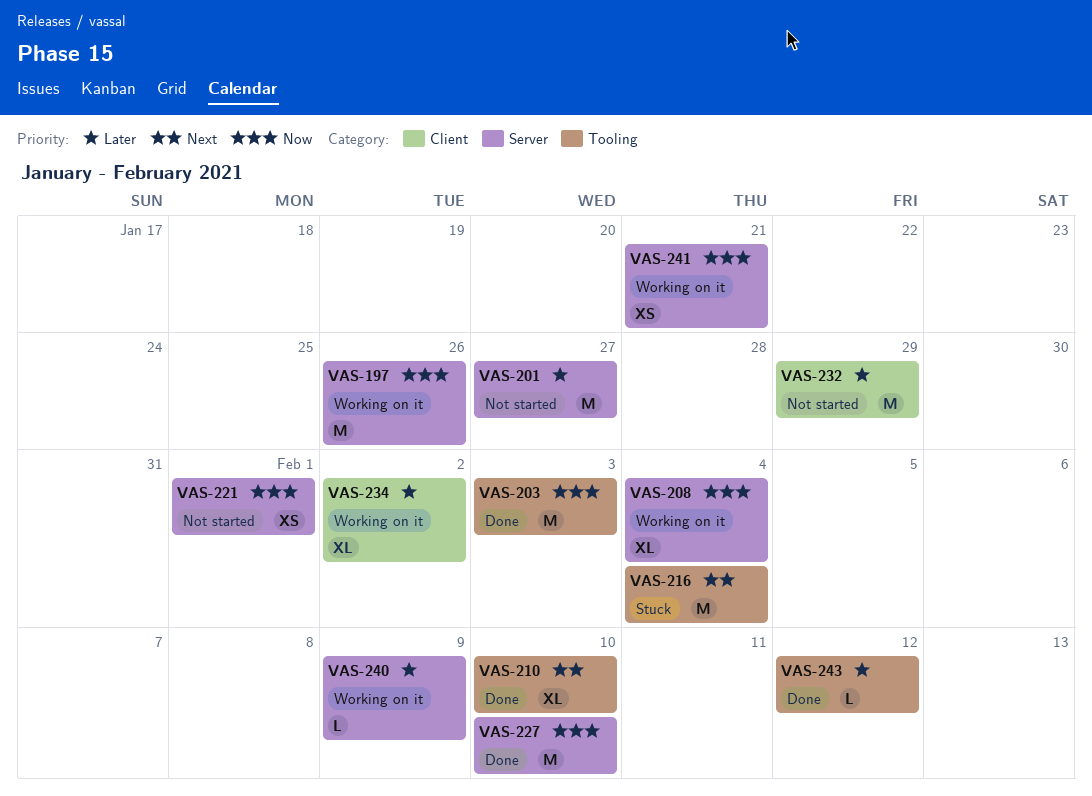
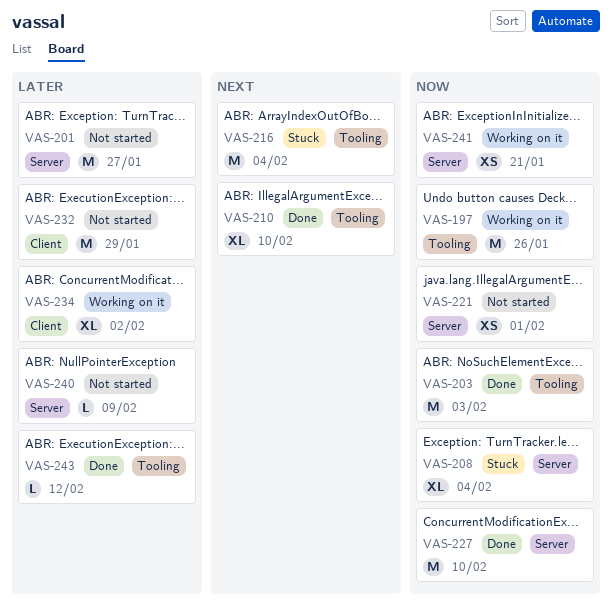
VAS-197, label: Server -> Tooling
VAS-208, status: Working on it -> Stuck
VAS-240, status: Working on it -> Not started

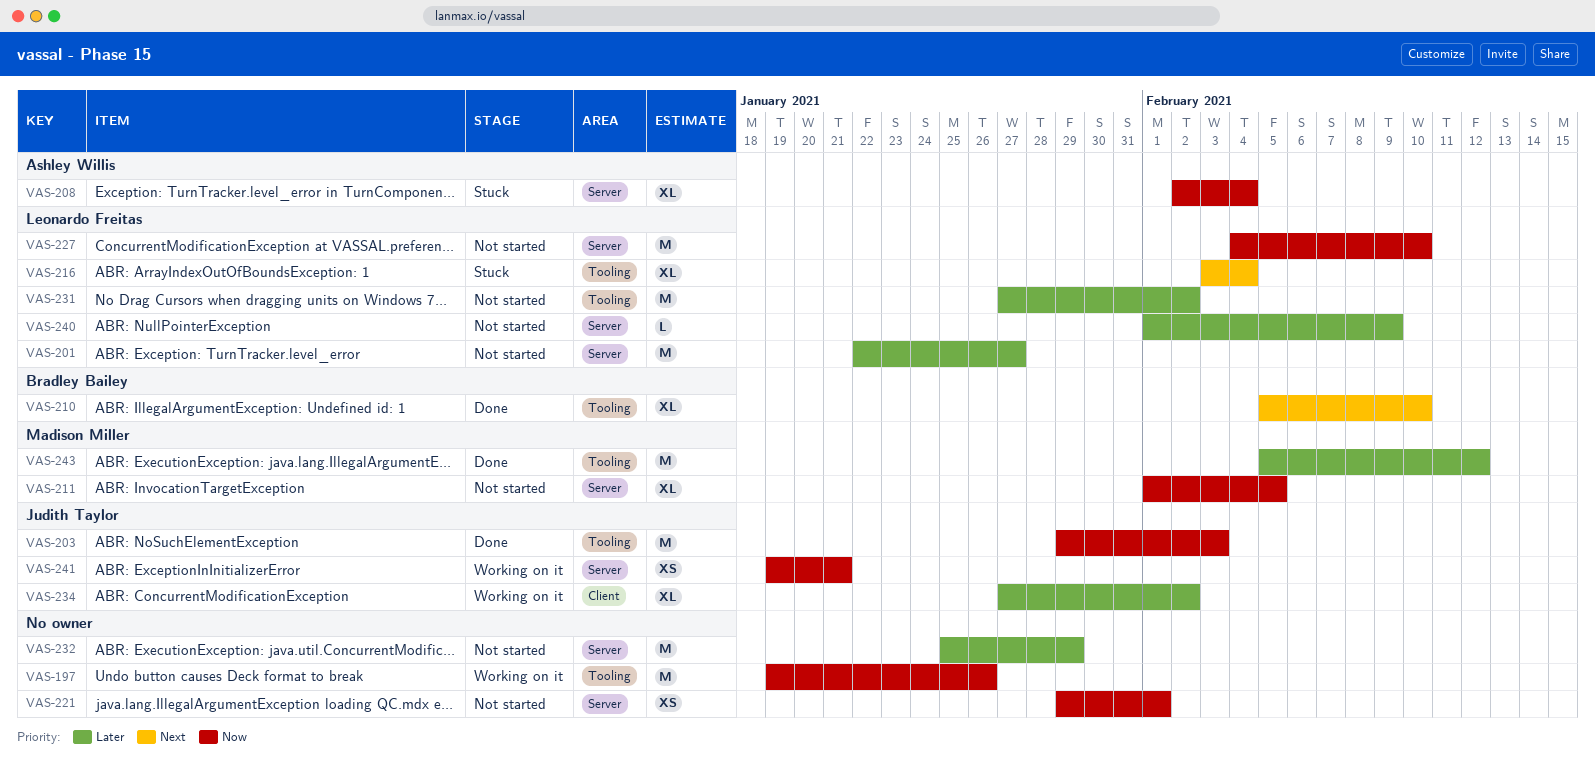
VAS-211: none -> present
VAS-216, estimate: M -> XL
VAS-227, status: Done -> Not started
VAS-231: none -> present
VAS-232, label: Client -> Server
VAS-243, estimate: L -> M

